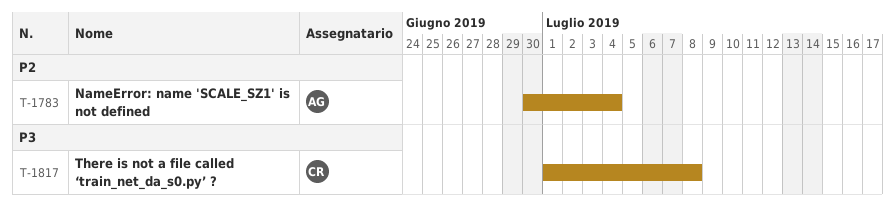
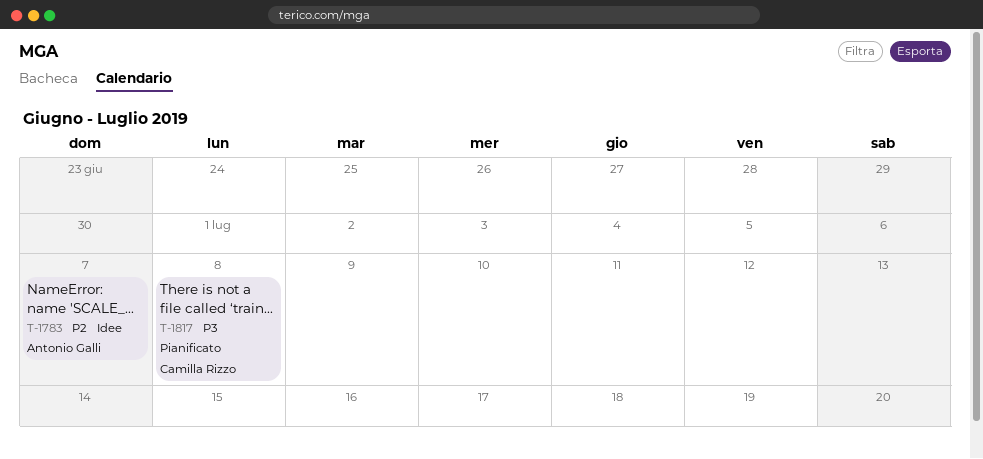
T-1783, due: Jul 4 -> Jul 7

